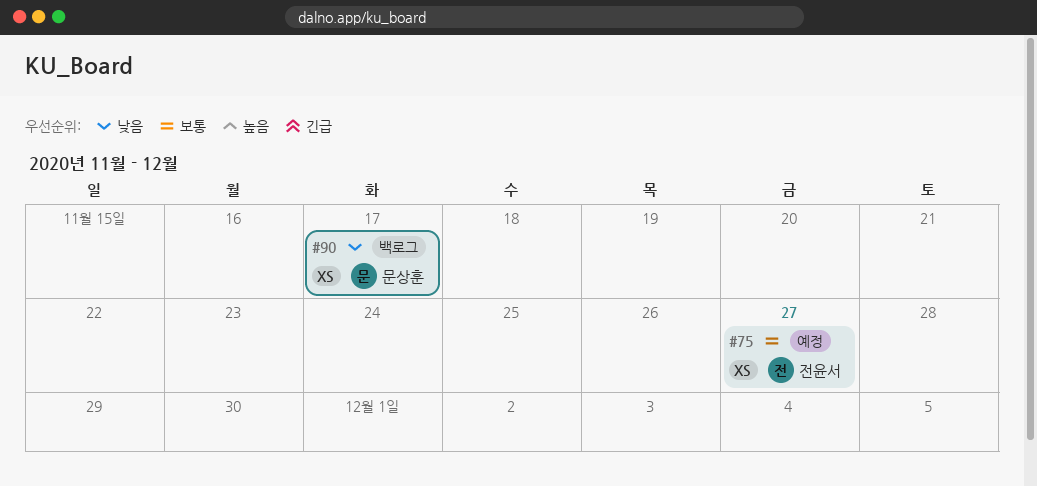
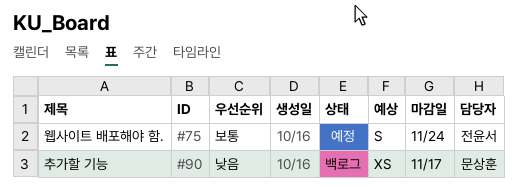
#75, estimate: XS -> S
#75, due: Nov 27 -> Nov 24

